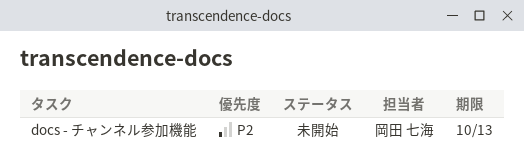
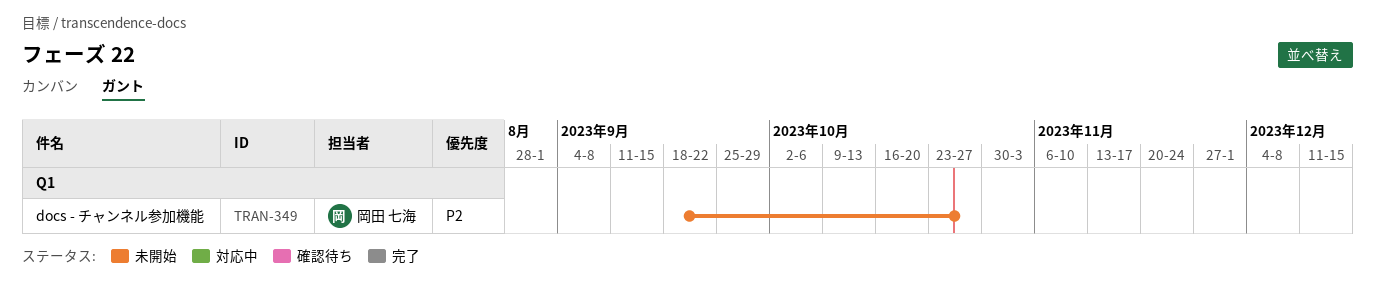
docs - チャンネル参加機能, due: Oct 13 -> Oct 27

